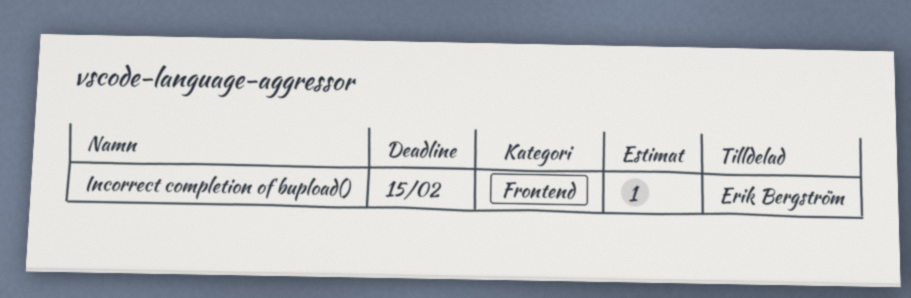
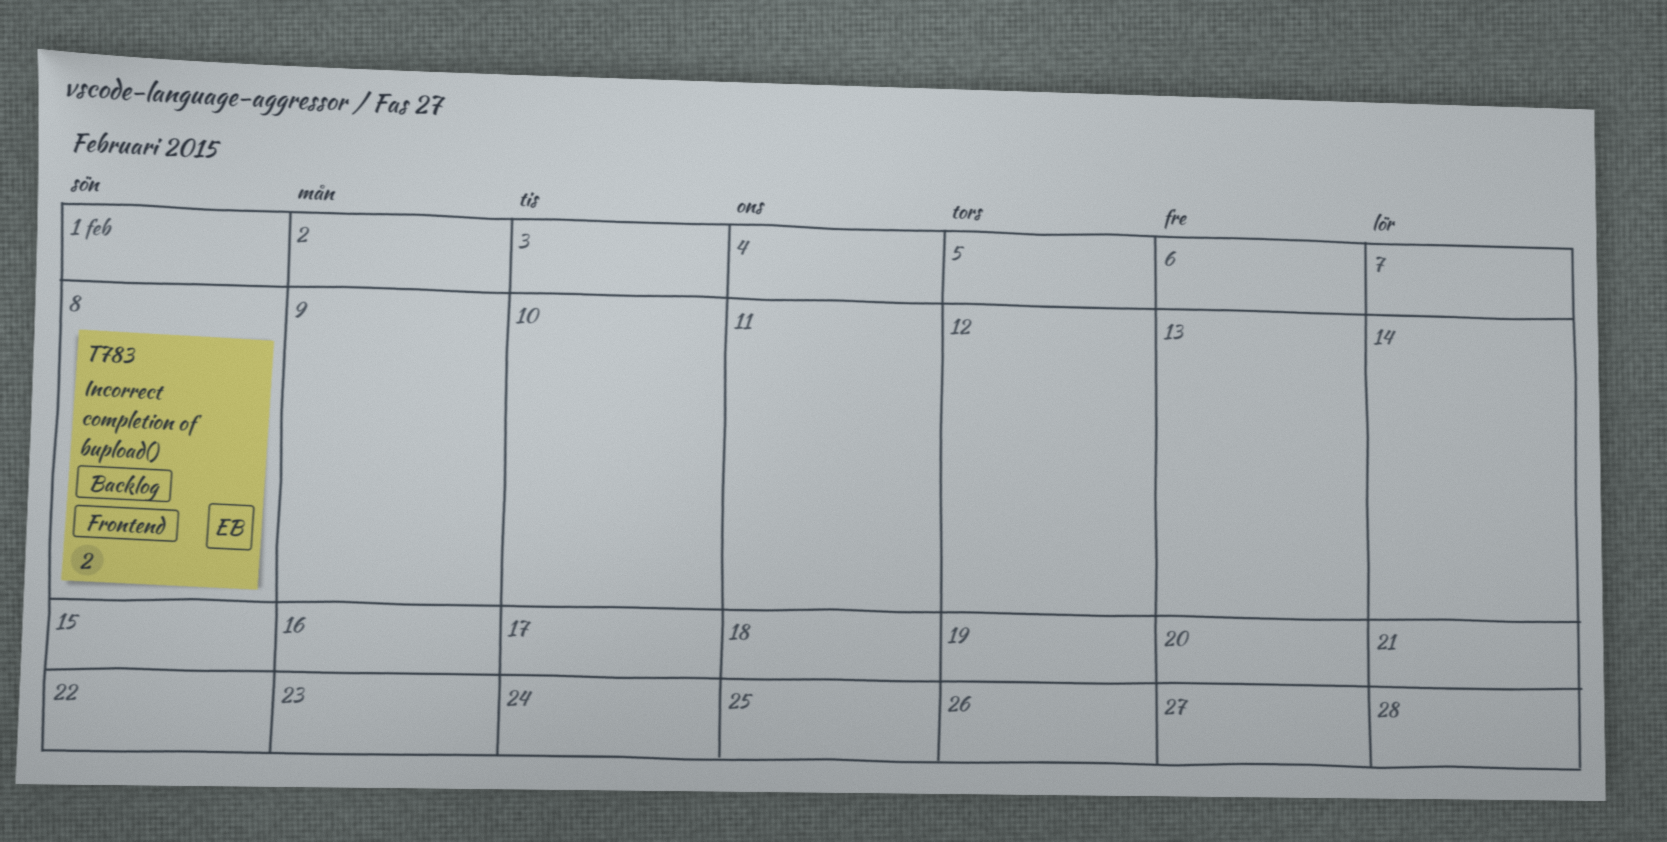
Incorrect completion of bupload(), estimate: 1 -> 2
Incorrect completion of bupload(), due: Feb 15 -> Feb 8

